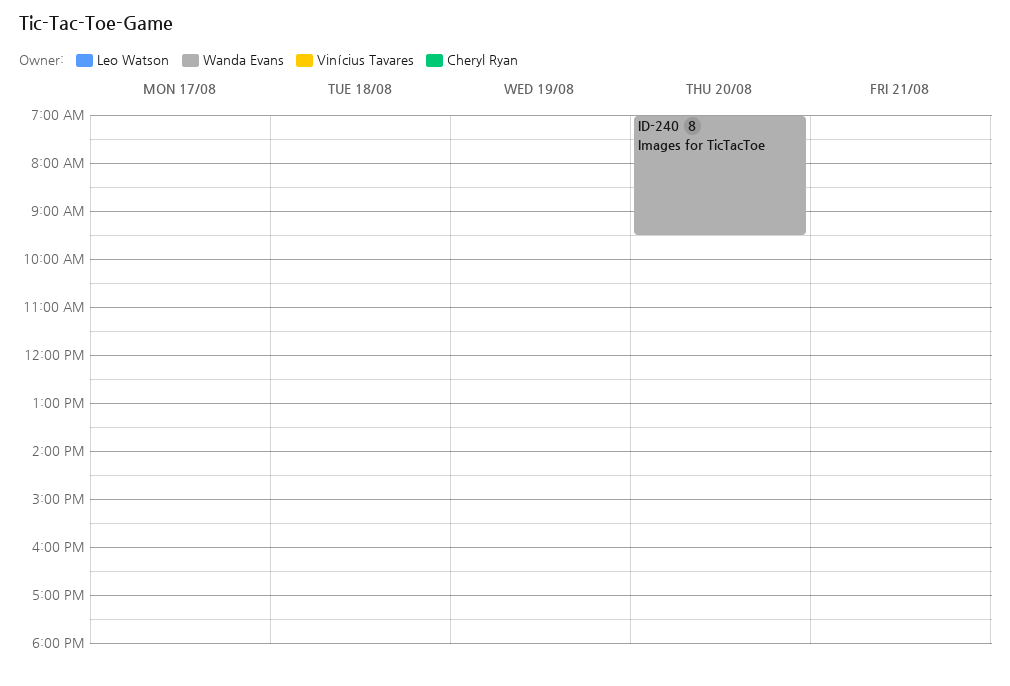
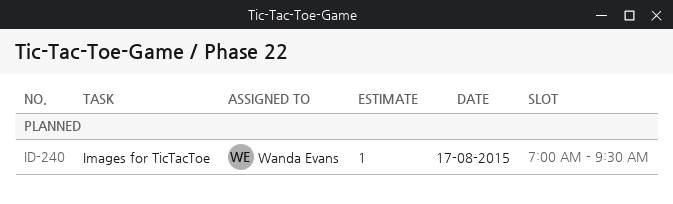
ID-240, estimate: 8 -> 1
ID-240, day: Aug 20 -> Aug 17

